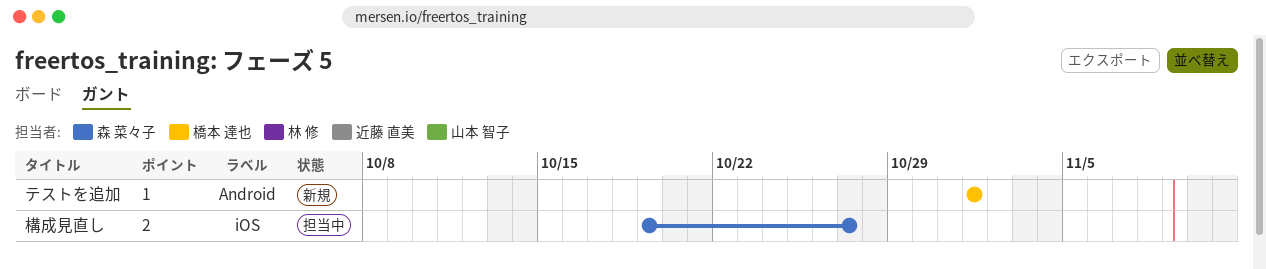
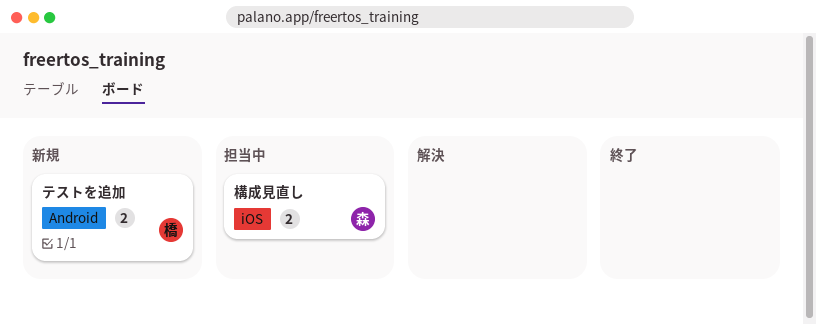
テストを追加, estimate: 1 -> 2

